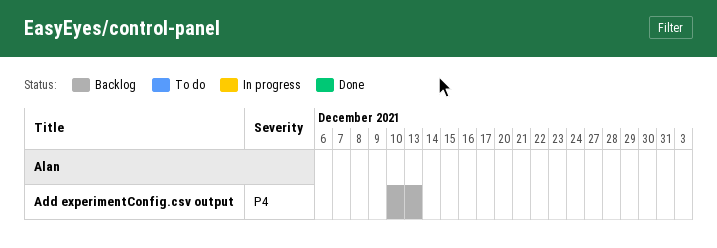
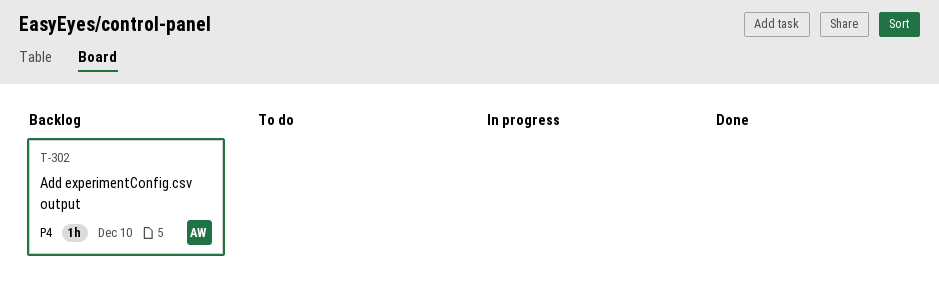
Add experimentConfig.csv output, due: Dec 13 -> Dec 10

